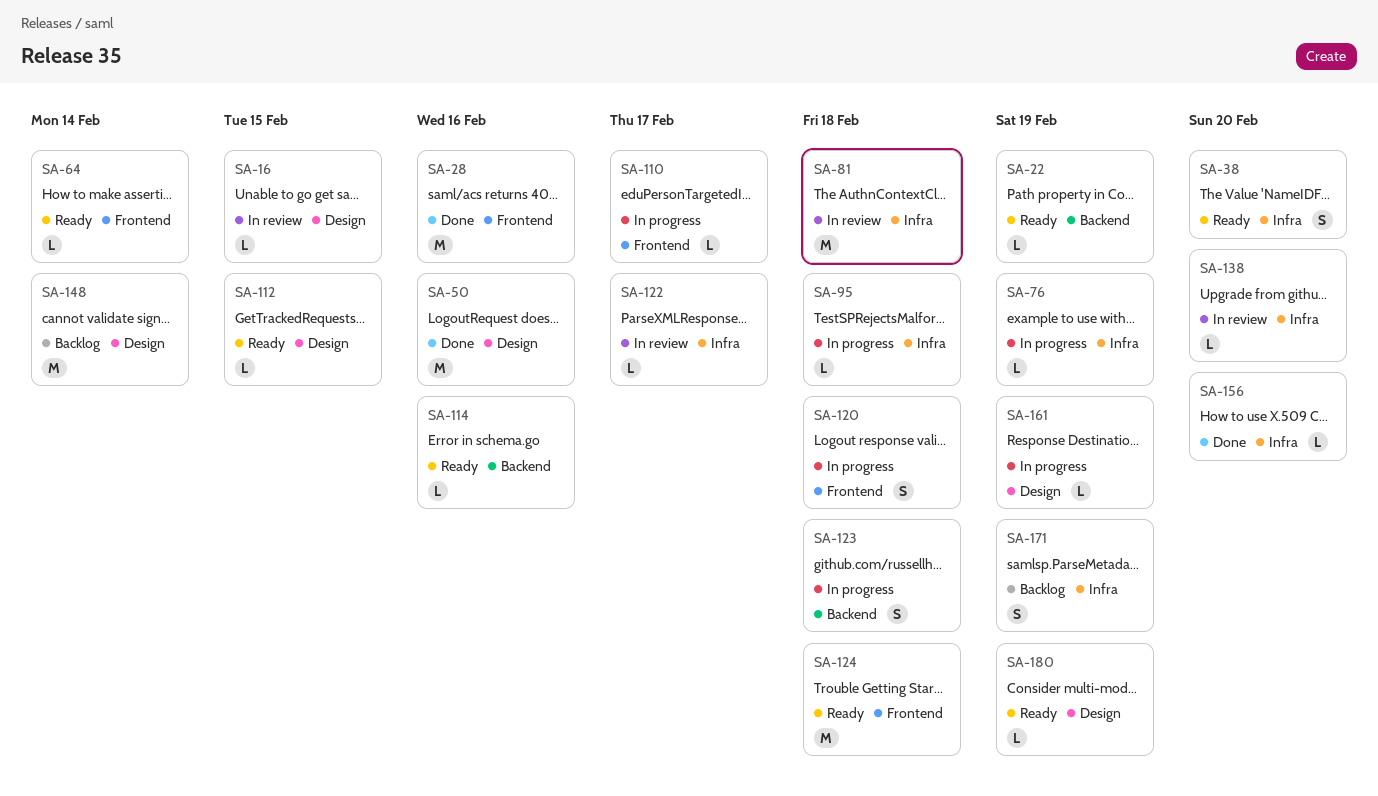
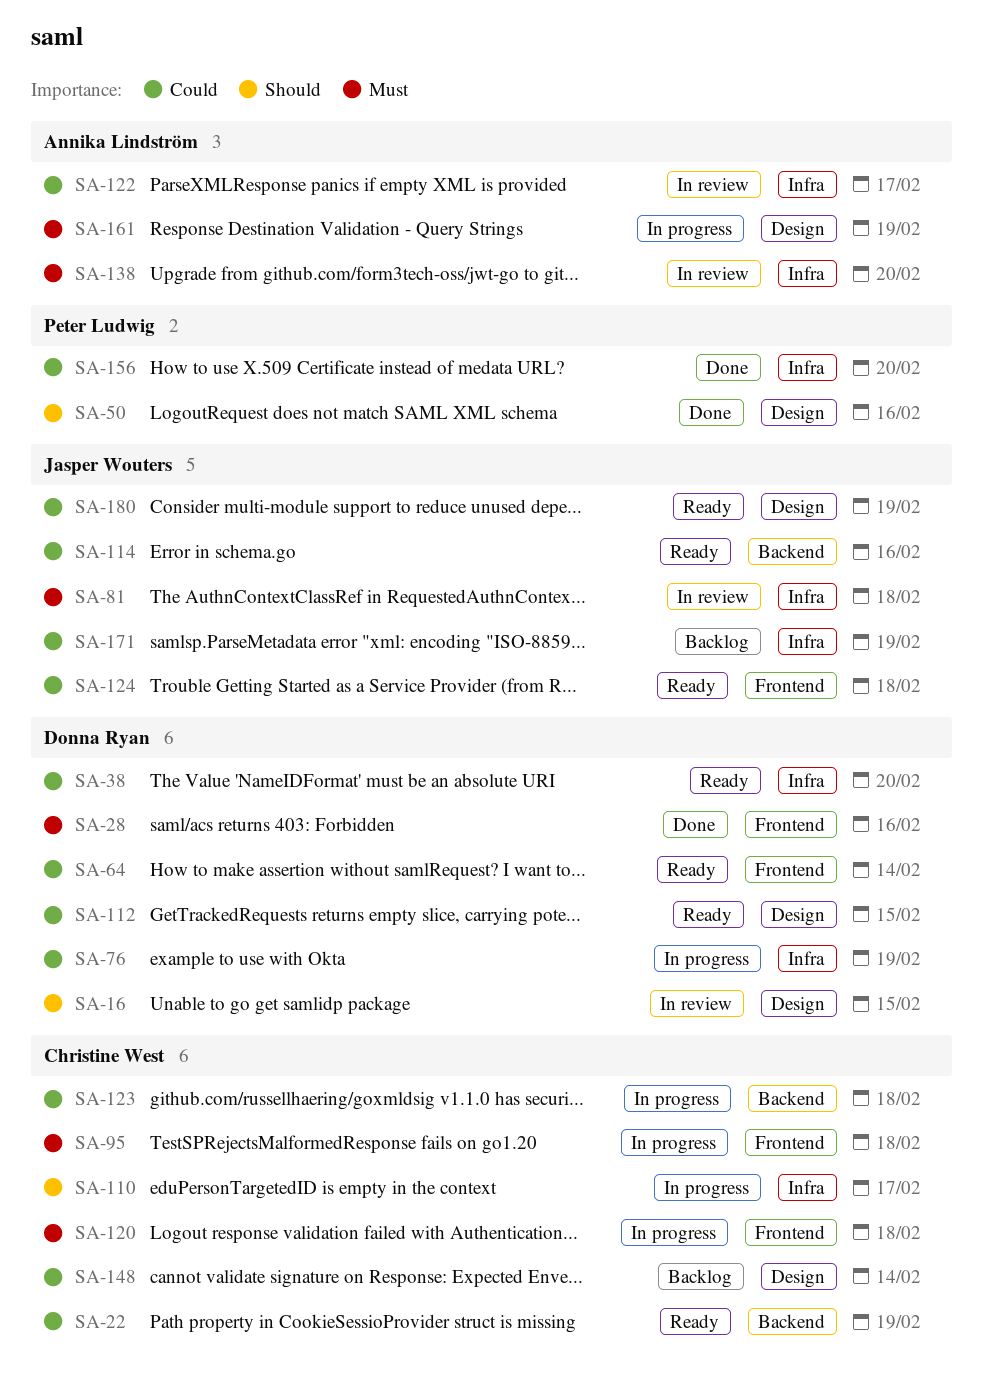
SA-95, label: Infra -> Frontend
SA-110, label: Frontend -> Infra

